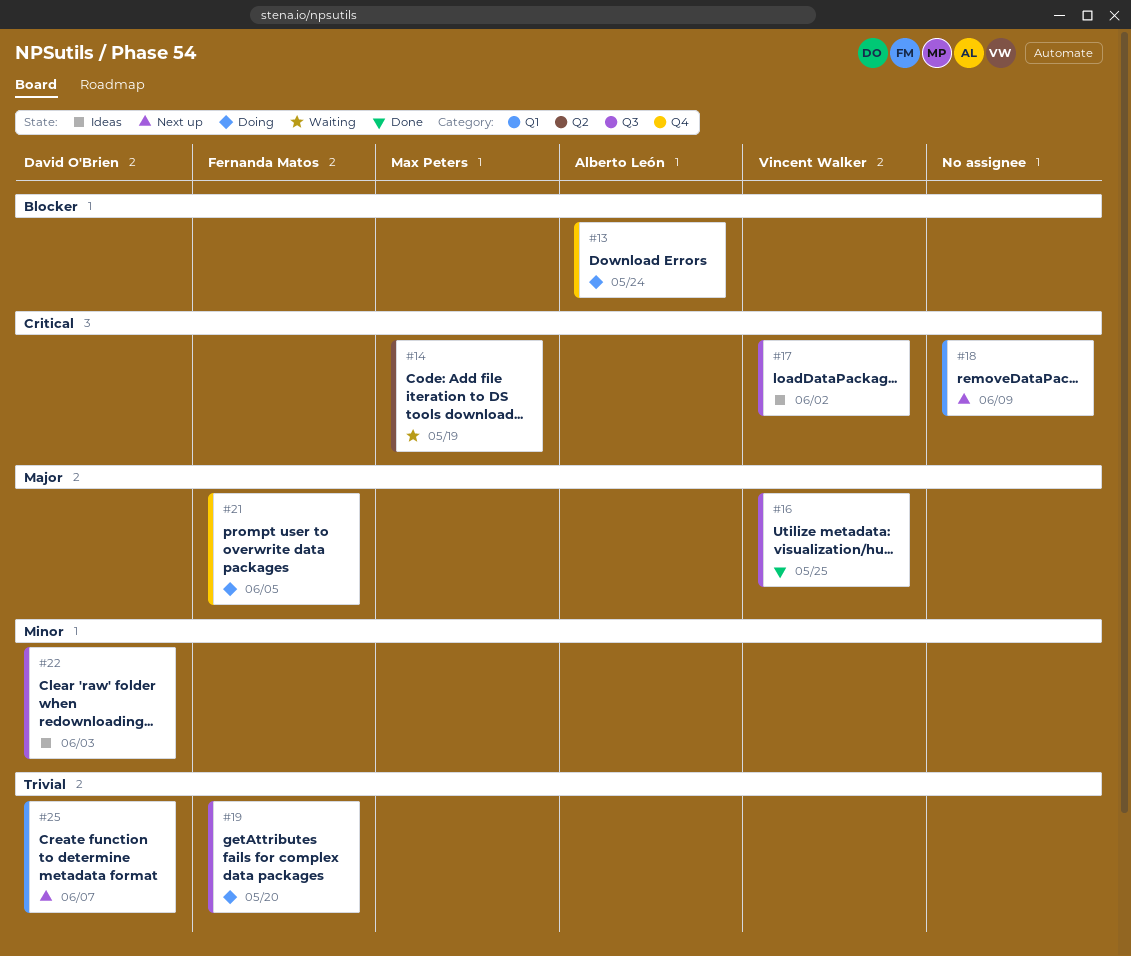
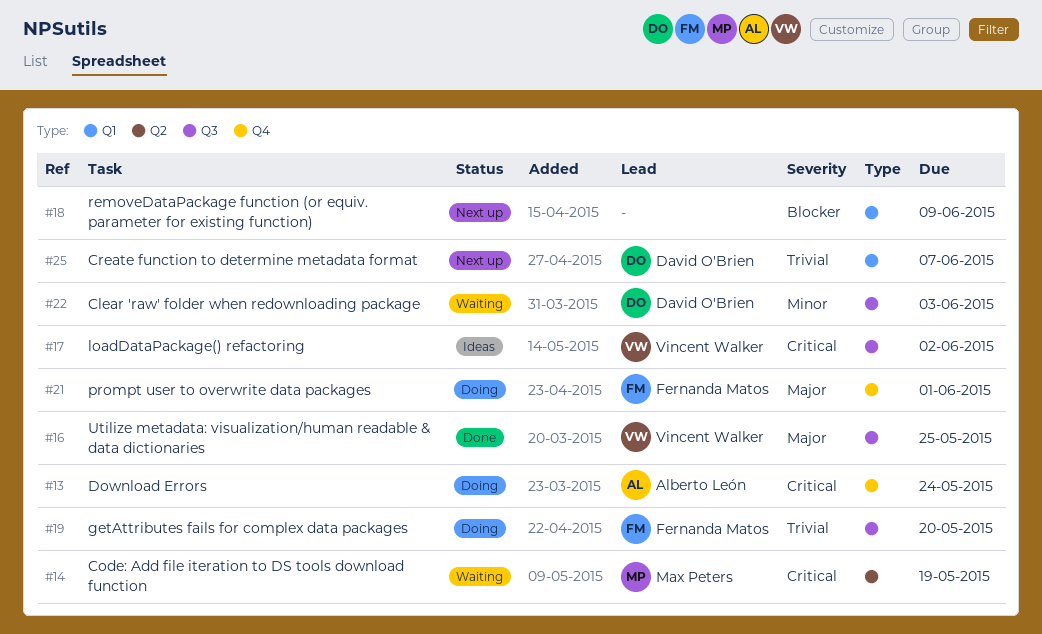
#13, priority: Blocker -> Critical
#18, priority: Critical -> Blocker
#21, due: Jun 5 -> Jun 1
#22, status: Ideas -> Waiting

